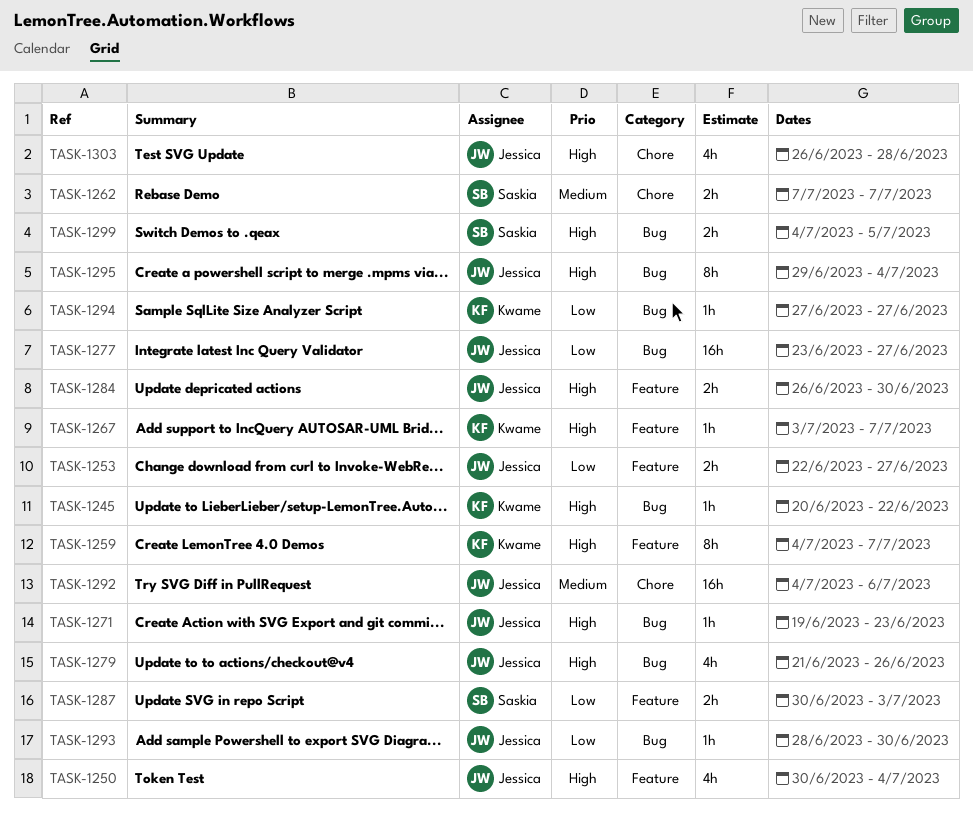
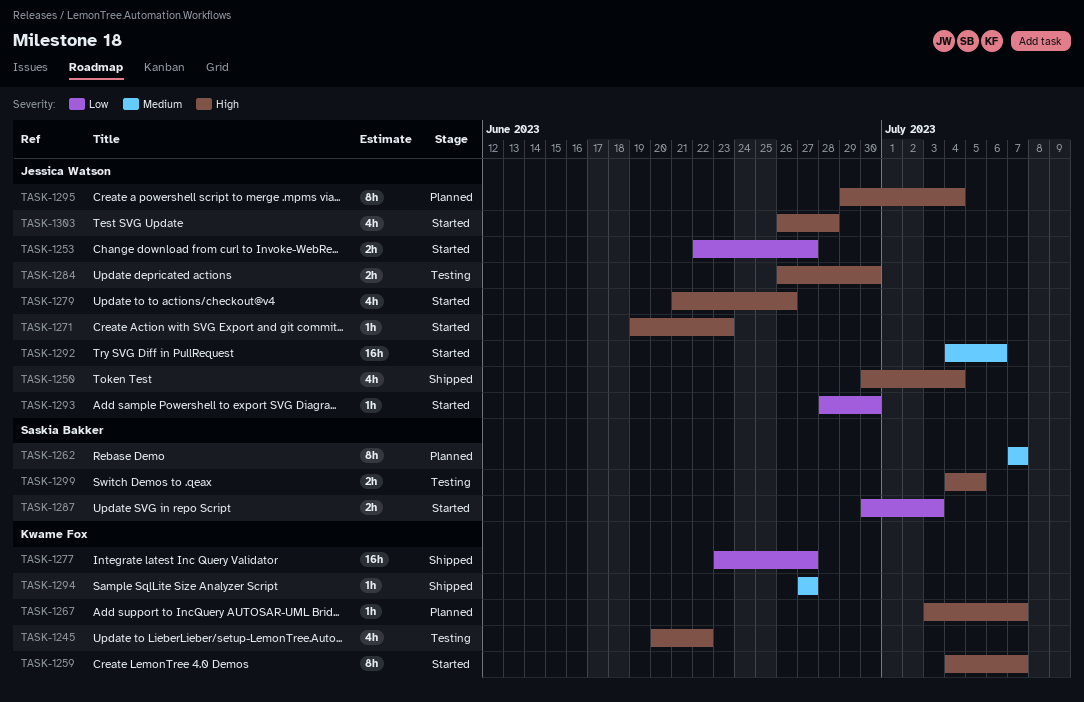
TASK-1245, estimate: 1h -> 4h
TASK-1262, estimate: 2h -> 8h
TASK-1277, owner: Jessica Watson -> Kwame Fox
TASK-1294, priority: Low -> Medium

